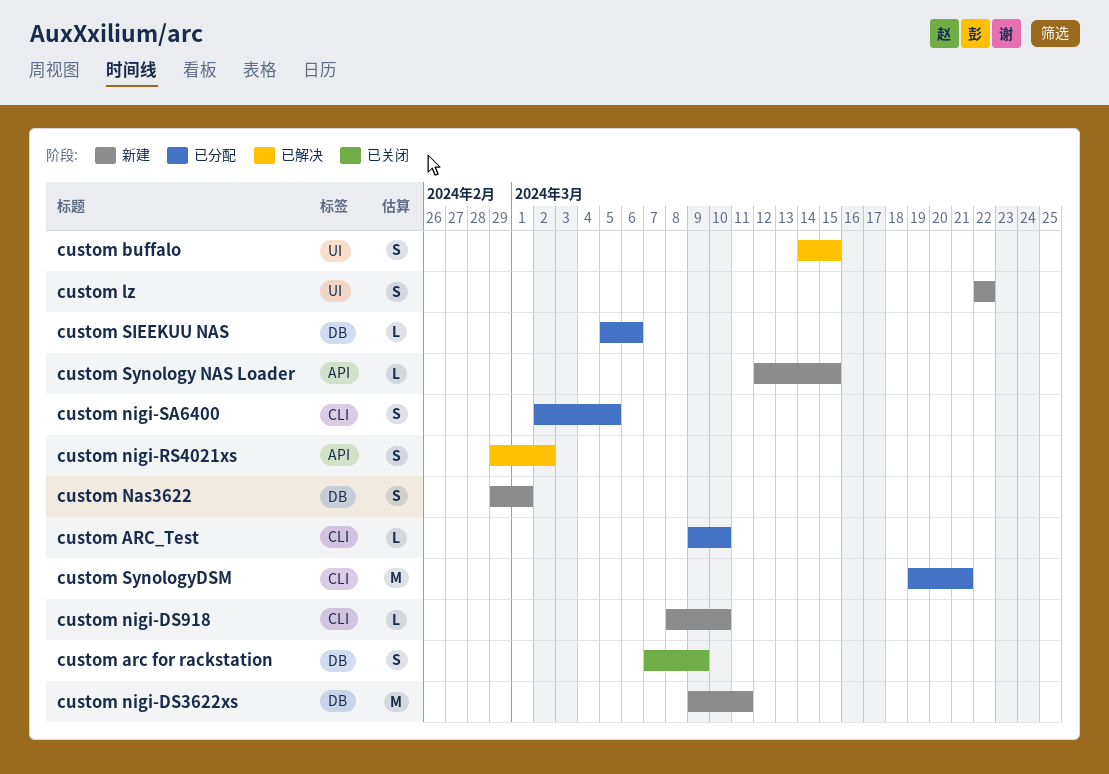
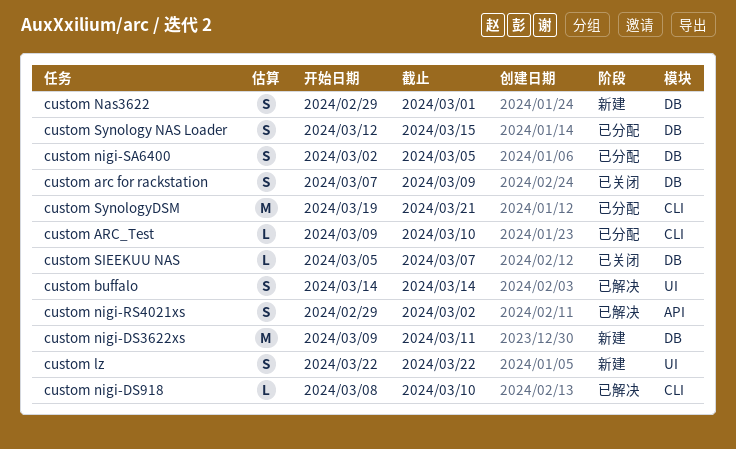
custom buffalo, due: Mar 15 -> Mar 14
custom nigi-DS918, status: 新建 -> 已解决
custom nigi-SA6400, label: CLI -> DB
custom SIEEKUU NAS, status: 已分配 -> 已关闭
custom SIEEKUU NAS, due: Mar 6 -> Mar 7
custom Synology NAS Loader, status: 新建 -> 已分配
custom Synology NAS Loader, label: API -> DB
custom Synology NAS Loader, estimate: L -> S

